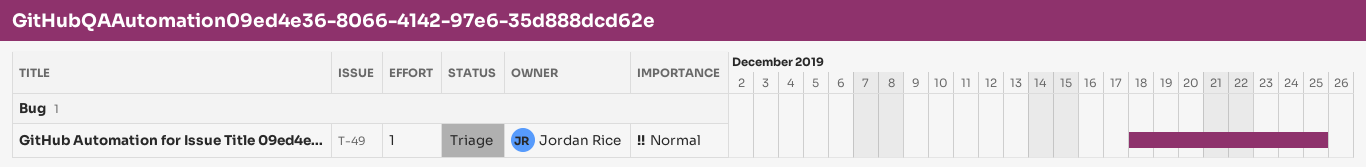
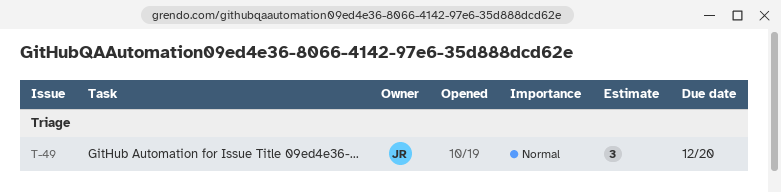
T-49, estimate: 1 -> 3
T-49, due: Dec 25 -> Dec 20

